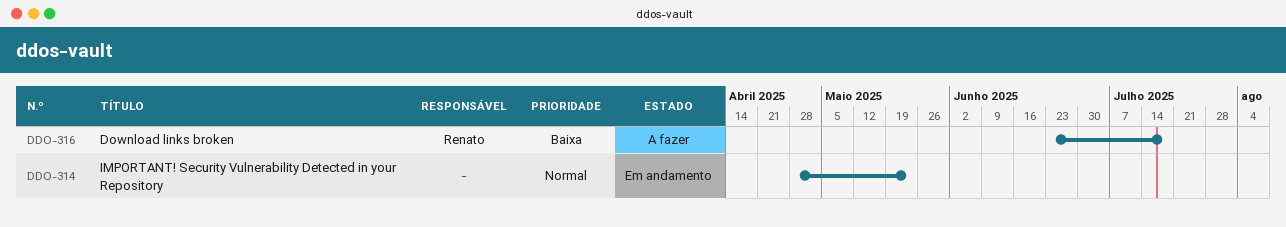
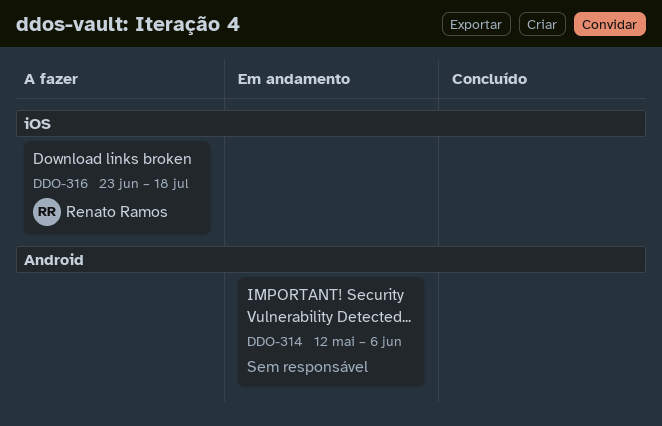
DDO-314, start: Apr 28 -> May 12
DDO-314, due: May 23 -> Jun 6

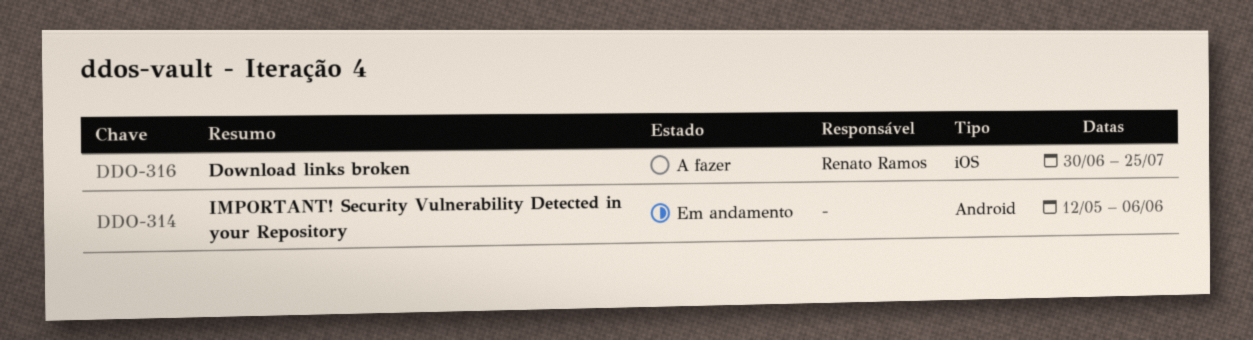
DDO-316, start: Jun 23 -> Jun 30
DDO-316, due: Jul 18 -> Jul 25

